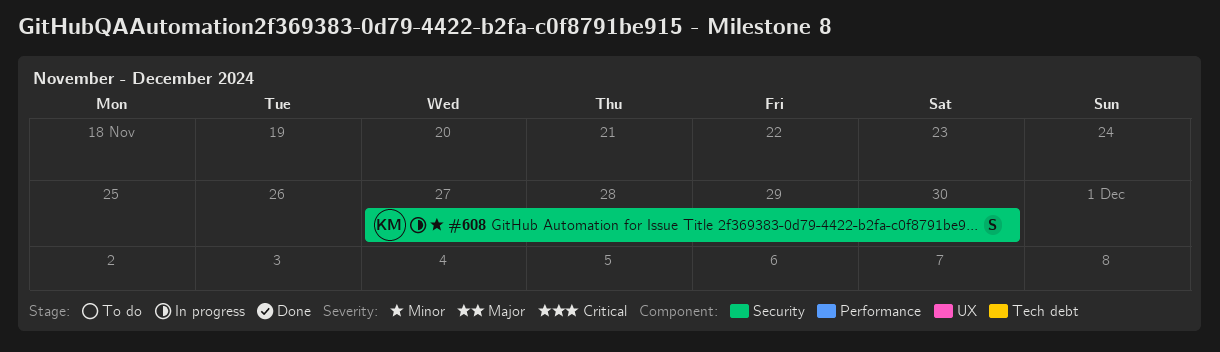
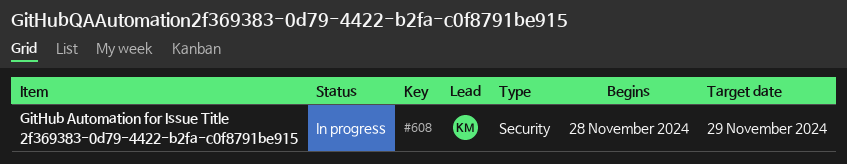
#608, start: Nov 27 -> Nov 28
#608, due: Nov 30 -> Nov 29

